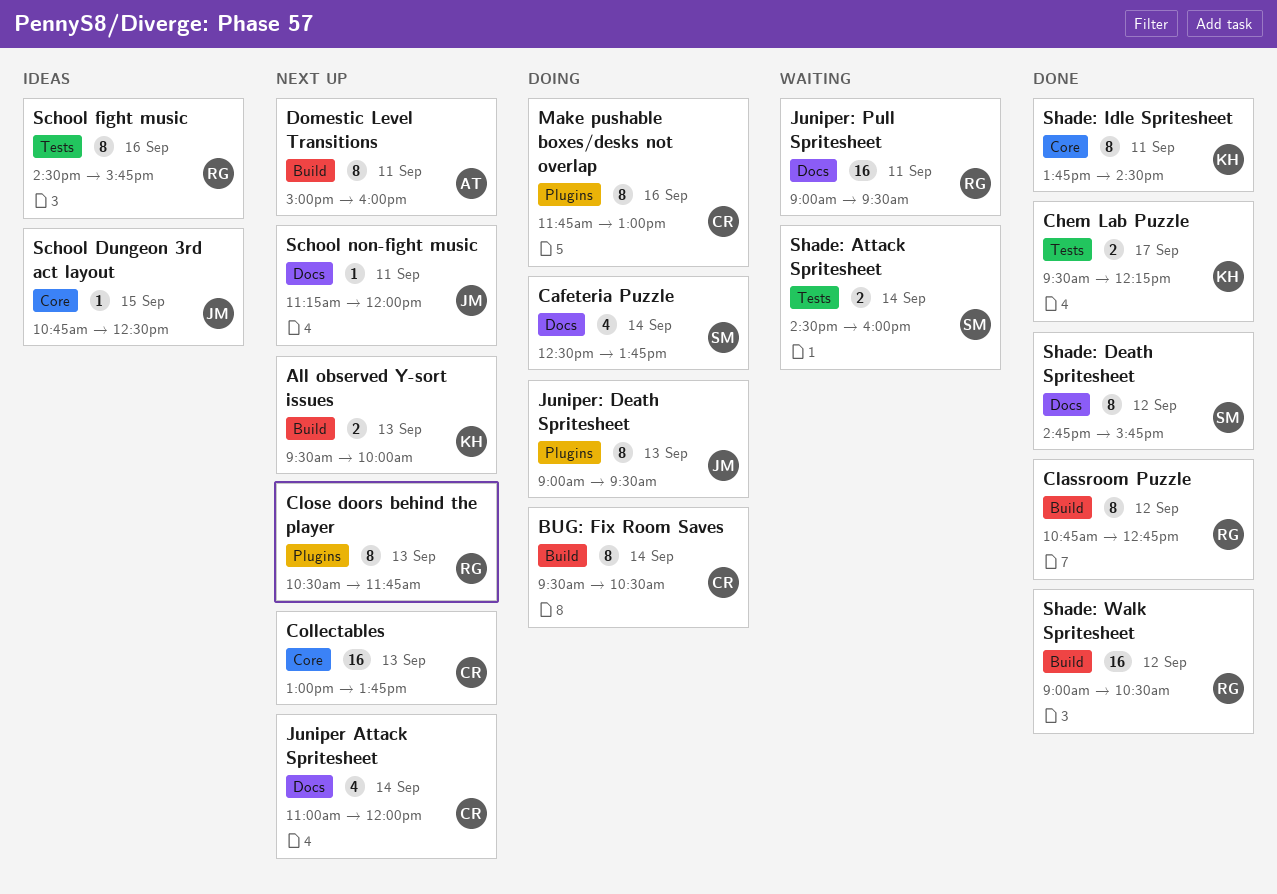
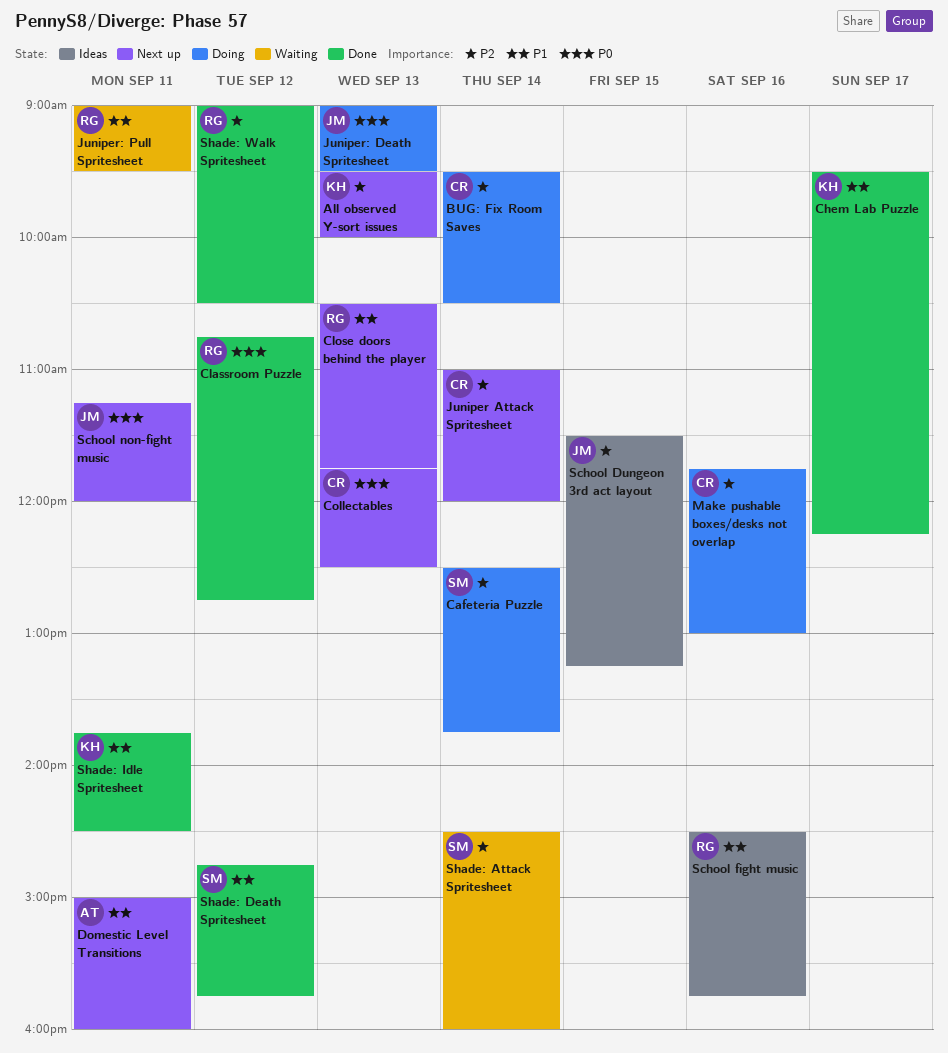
Collectables, begins: 13:00 -> 11:45
Collectables, ends: 13:45 -> 12:30
School Dungeon 3rd act layout, begins: 10:45 -> 11:30
School Dungeon 3rd act layout, ends: 12:30 -> 13:15

